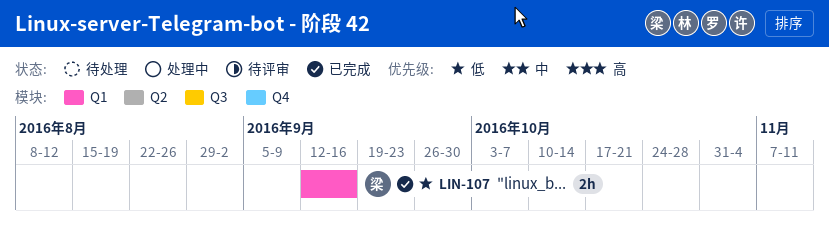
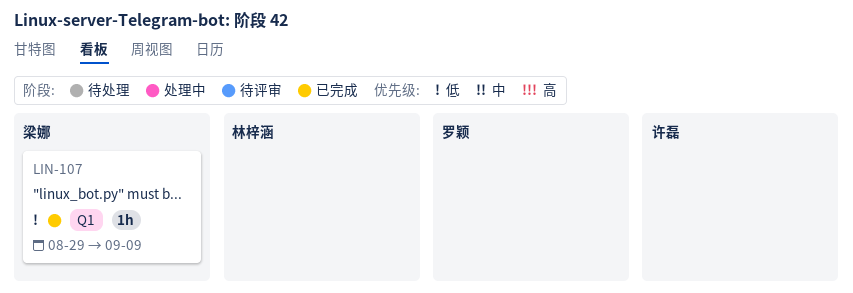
LIN-107, estimate: 2h -> 1h
LIN-107, start: Sep 12 -> Aug 29
LIN-107, due: Sep 16 -> Sep 9

